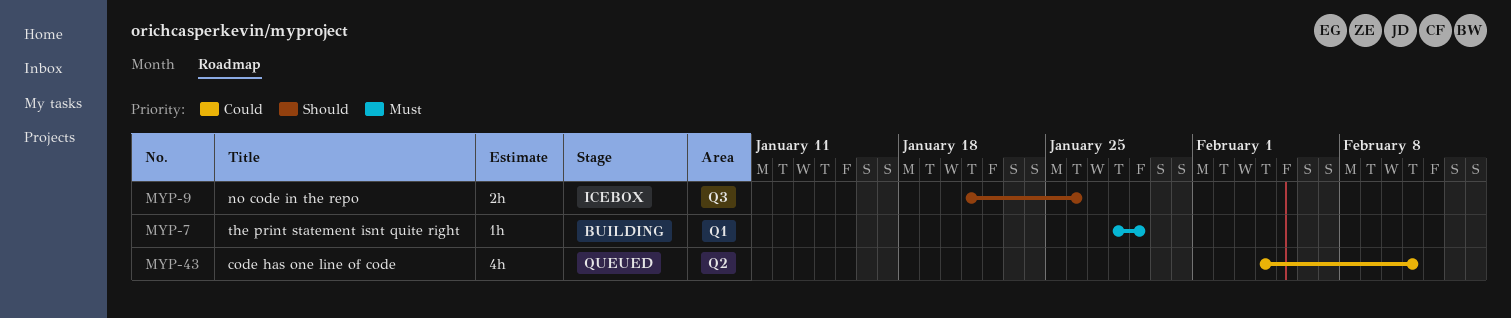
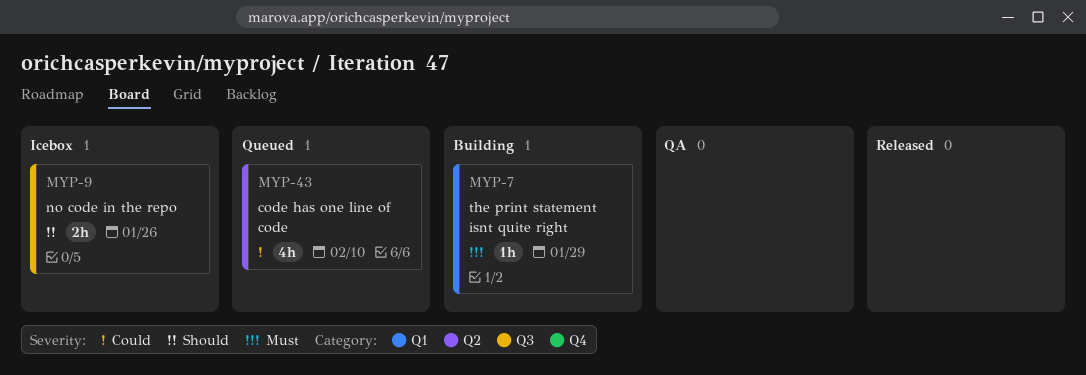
MYP-43, due: Feb 11 -> Feb 10

